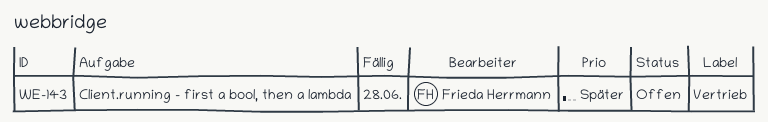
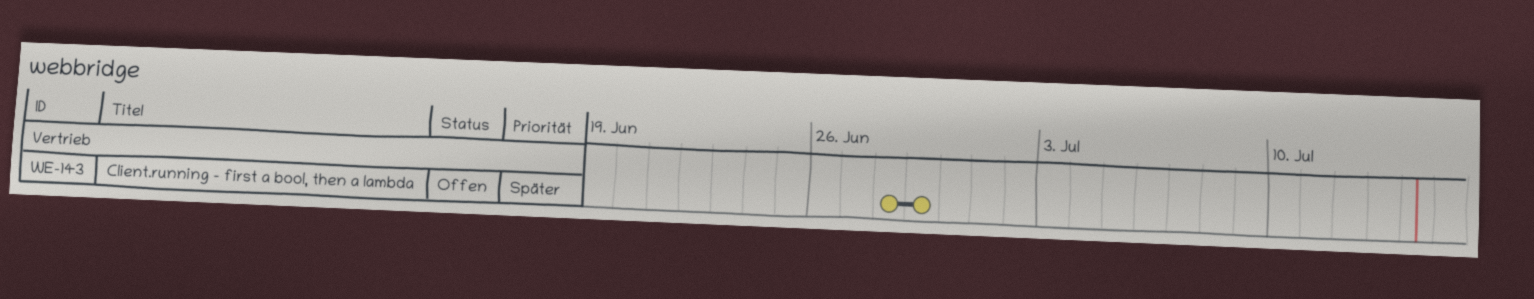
WE-143, due: Jun 28 -> Jun 29

